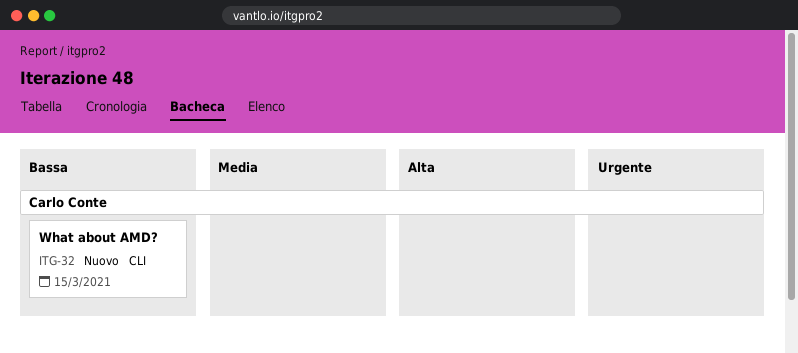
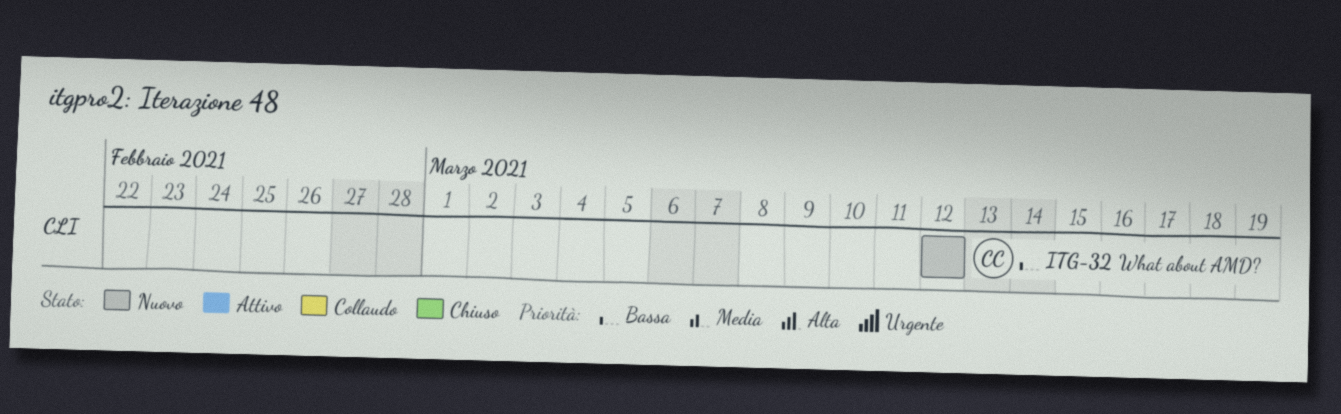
ITG-32, due: Mar 15 -> Mar 12

